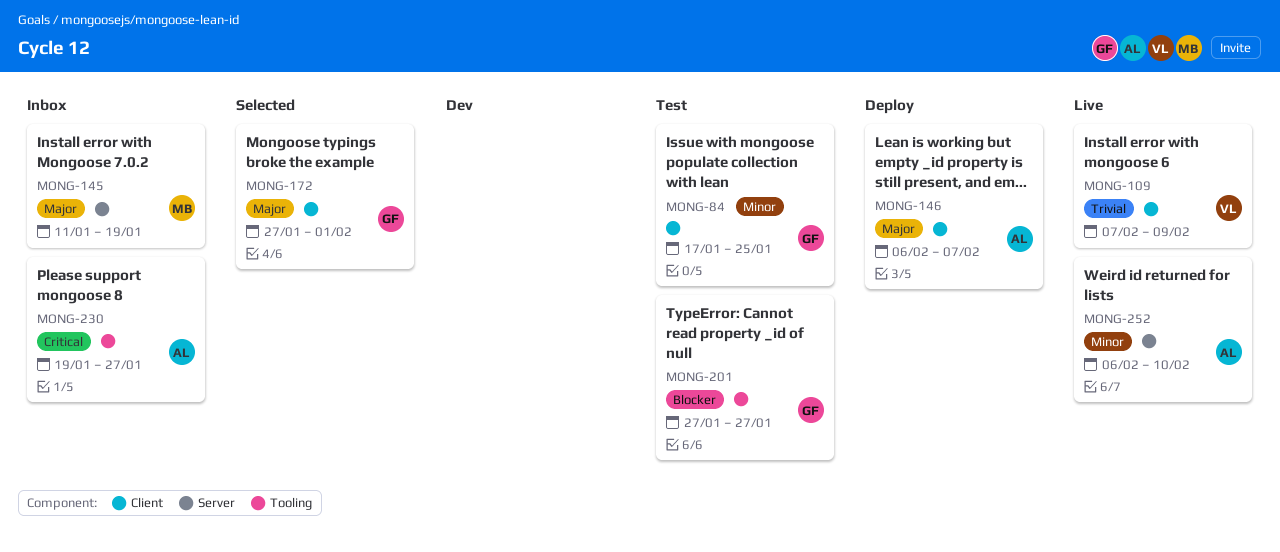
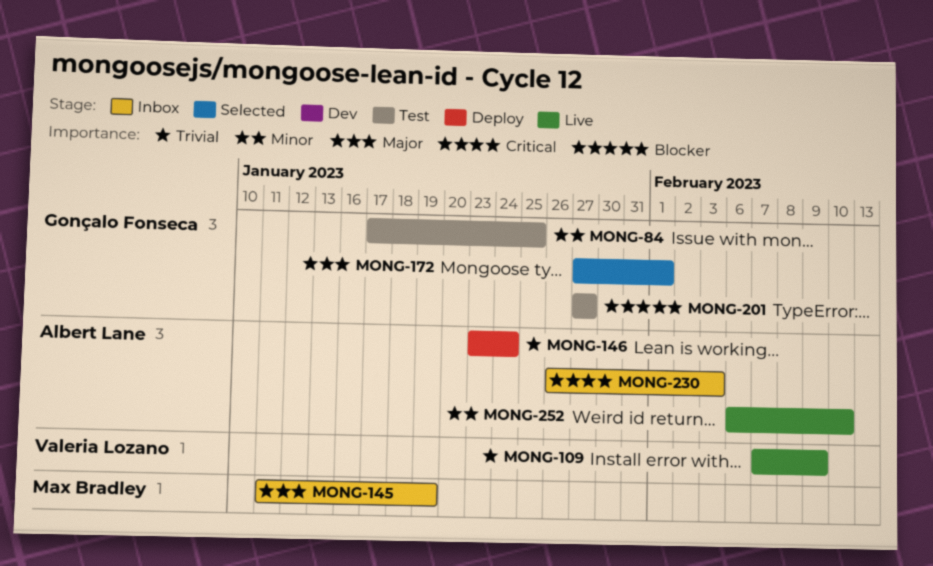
MONG-146, priority: Major -> Trivial
MONG-146, start: Feb 6 -> Jan 23
MONG-146, due: Feb 7 -> Jan 24
MONG-230, start: Jan 19 -> Jan 26
MONG-230, due: Jan 27 -> Feb 3

